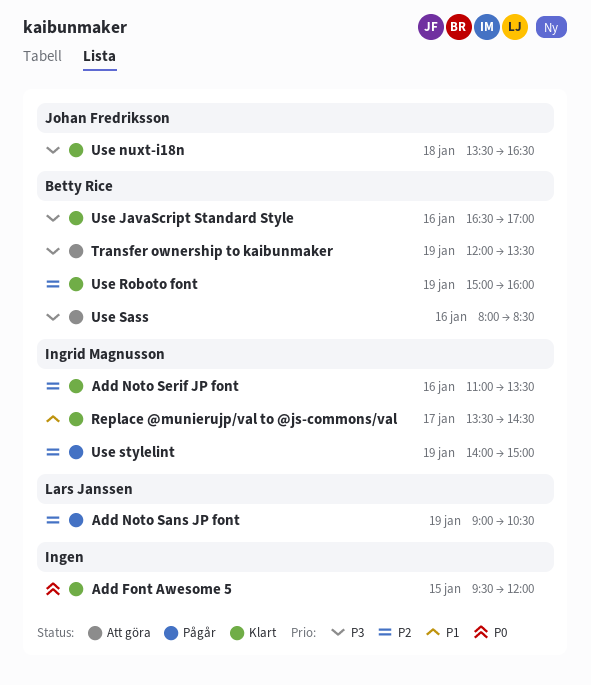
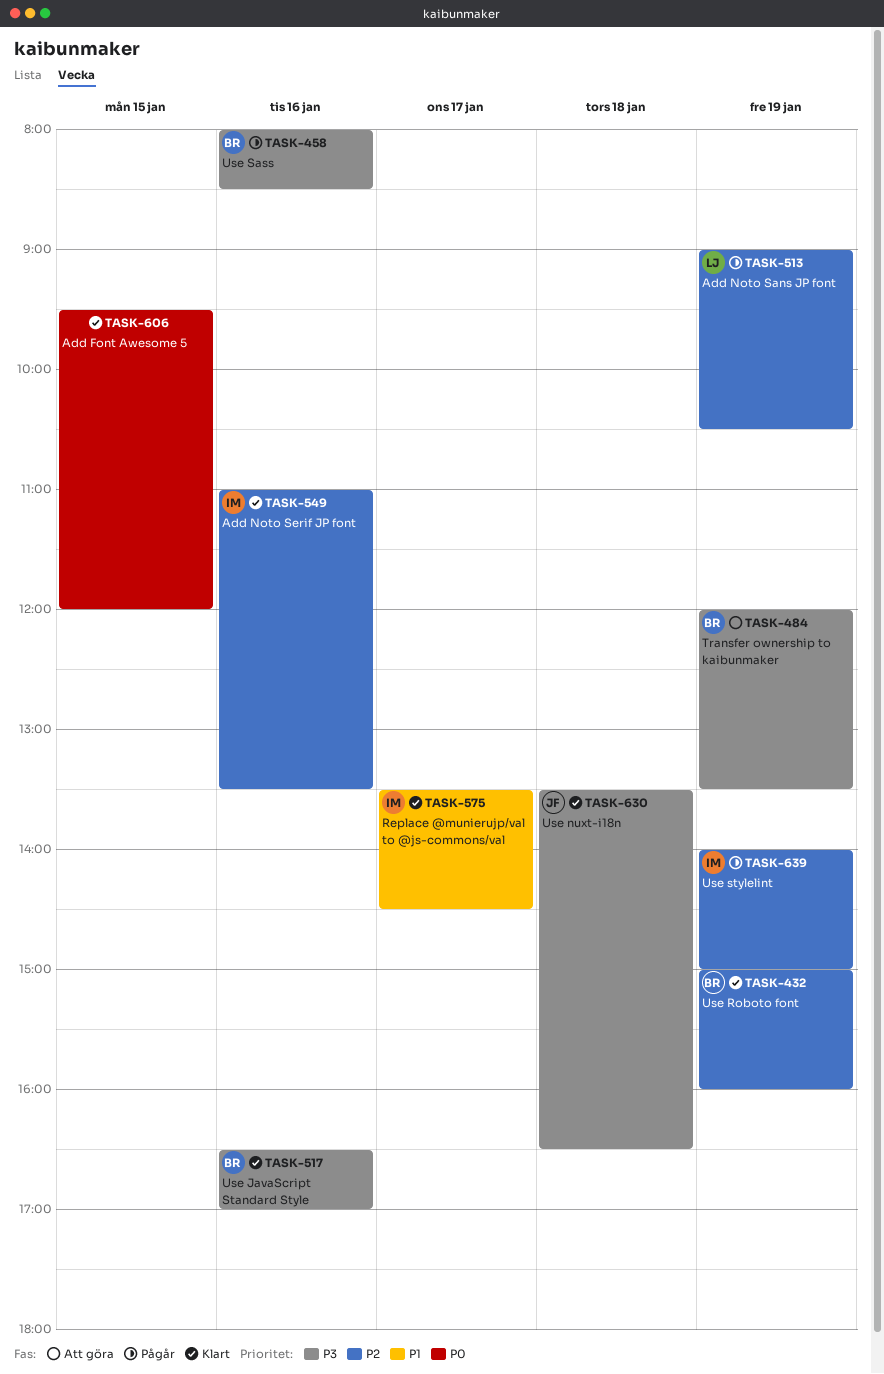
Use Sass, status: Att göra -> Pågår

